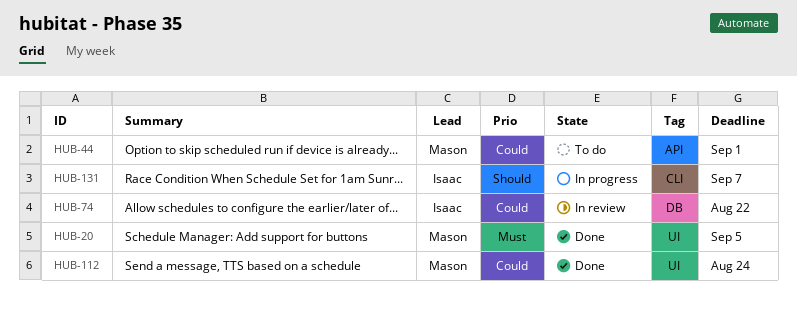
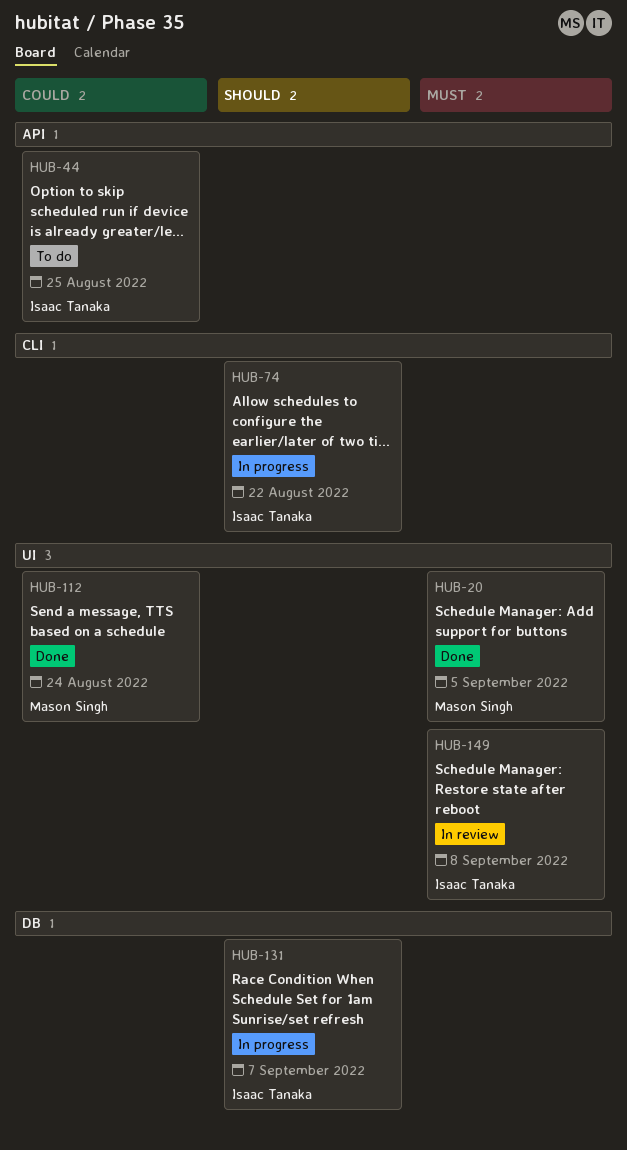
HUB-44, owner: Mason Singh -> Isaac Tanaka
HUB-44, due: Sep 1 -> Aug 25
HUB-74, status: In review -> In progress
HUB-74, priority: Could -> Should
HUB-74, label: DB -> CLI
HUB-131, label: CLI -> DB
HUB-149: none -> present

